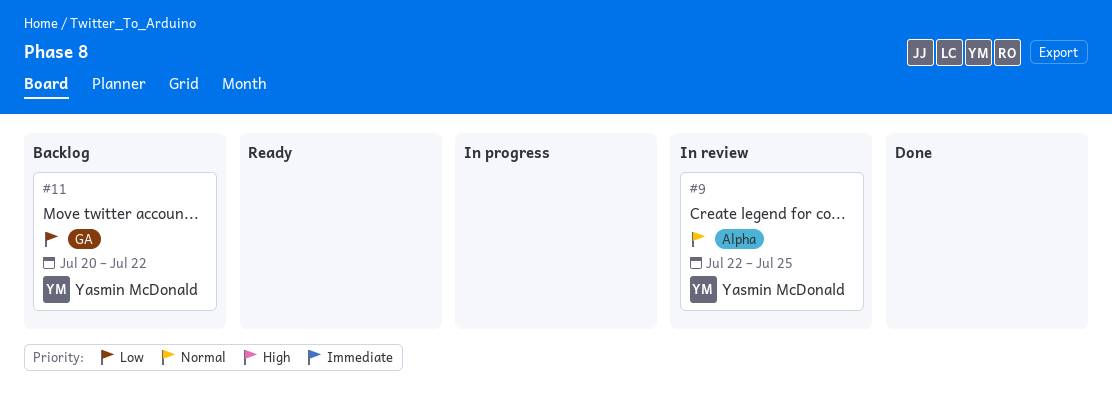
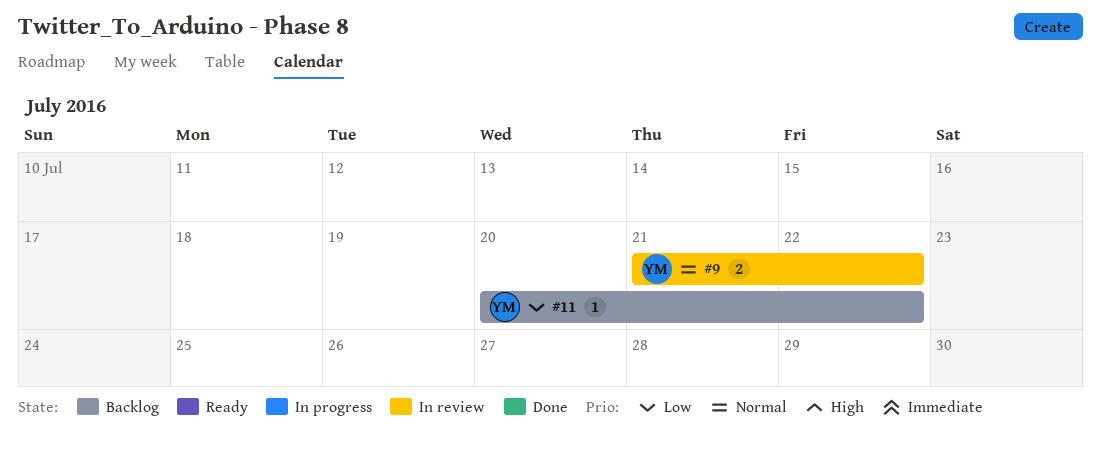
#9, start: Jul 22 -> Jul 21
#9, due: Jul 25 -> Jul 22

